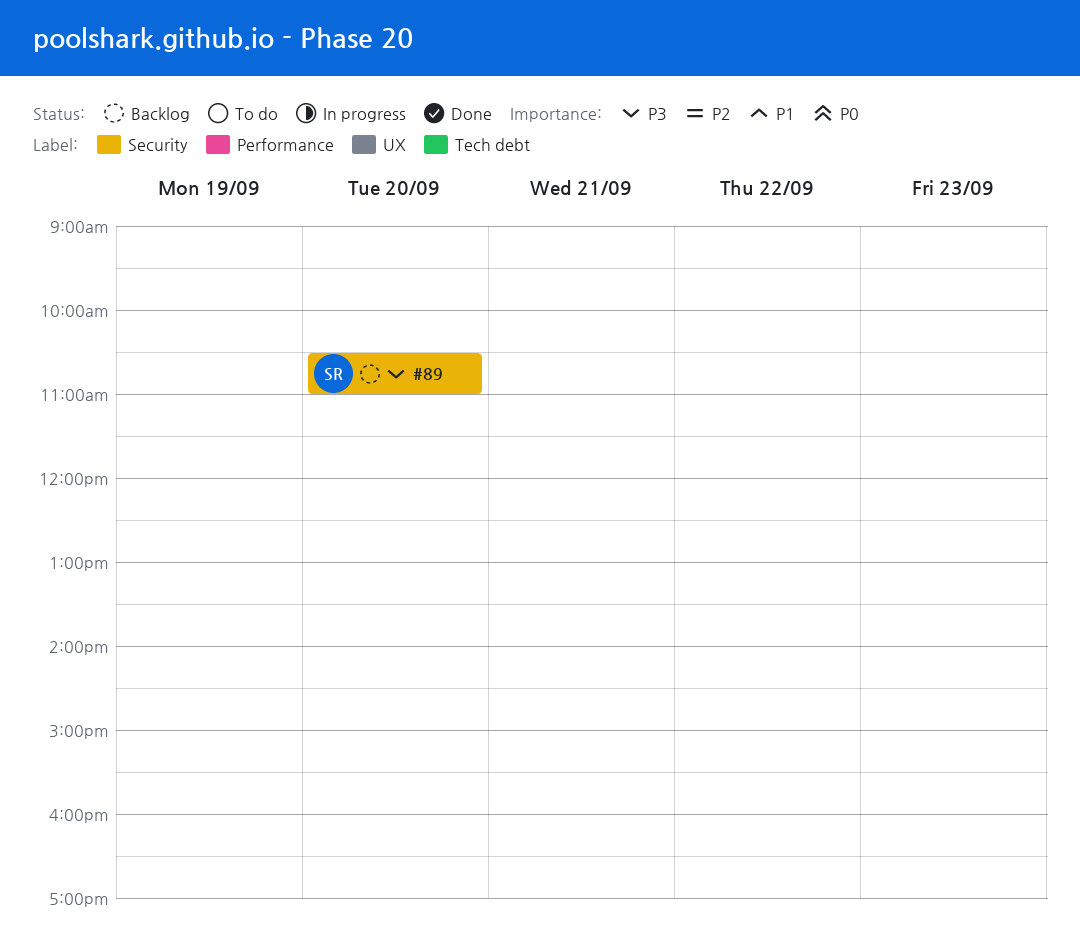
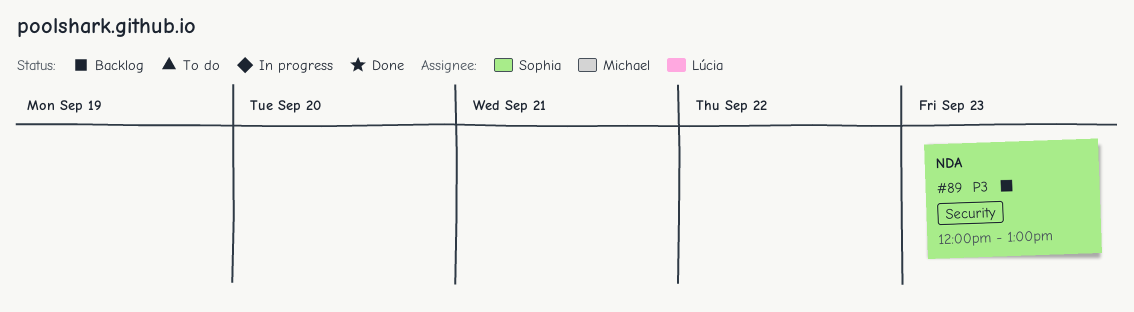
#89, day: Sep 20 -> Sep 23
#89, begins: 10:30 -> 12:00
#89, ends: 11:00 -> 13:00

